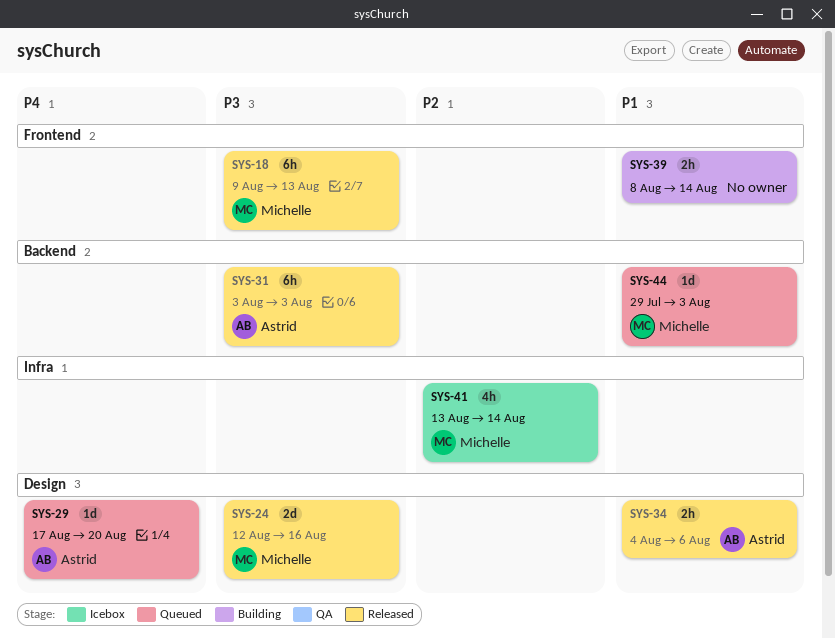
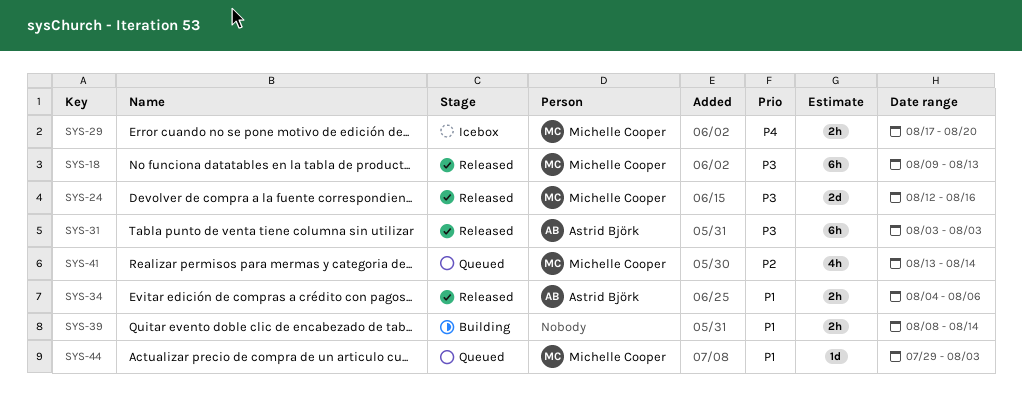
SYS-29, status: Queued -> Icebox
SYS-29, owner: Astrid Björk -> Michelle Cooper
SYS-29, estimate: 1d -> 2h
SYS-41, status: Icebox -> Queued

